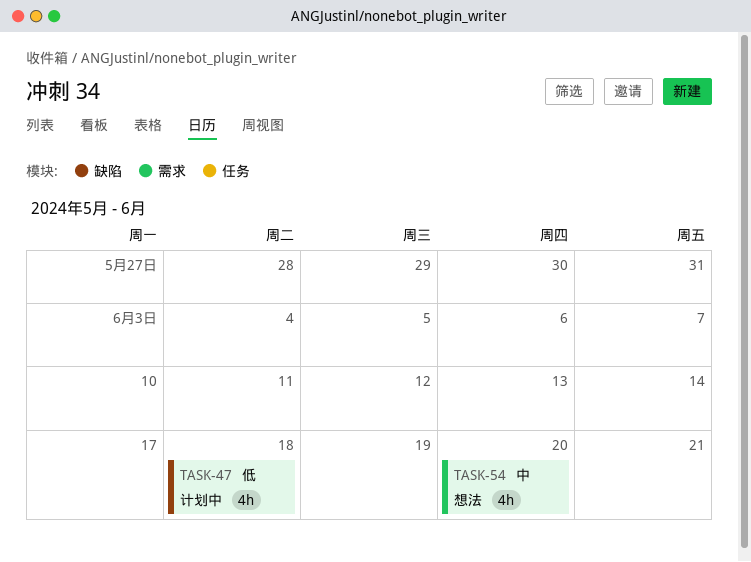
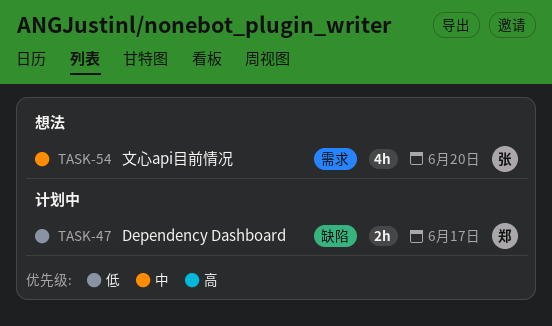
TASK-47, estimate: 4h -> 2h
TASK-47, due: Jun 18 -> Jun 17

